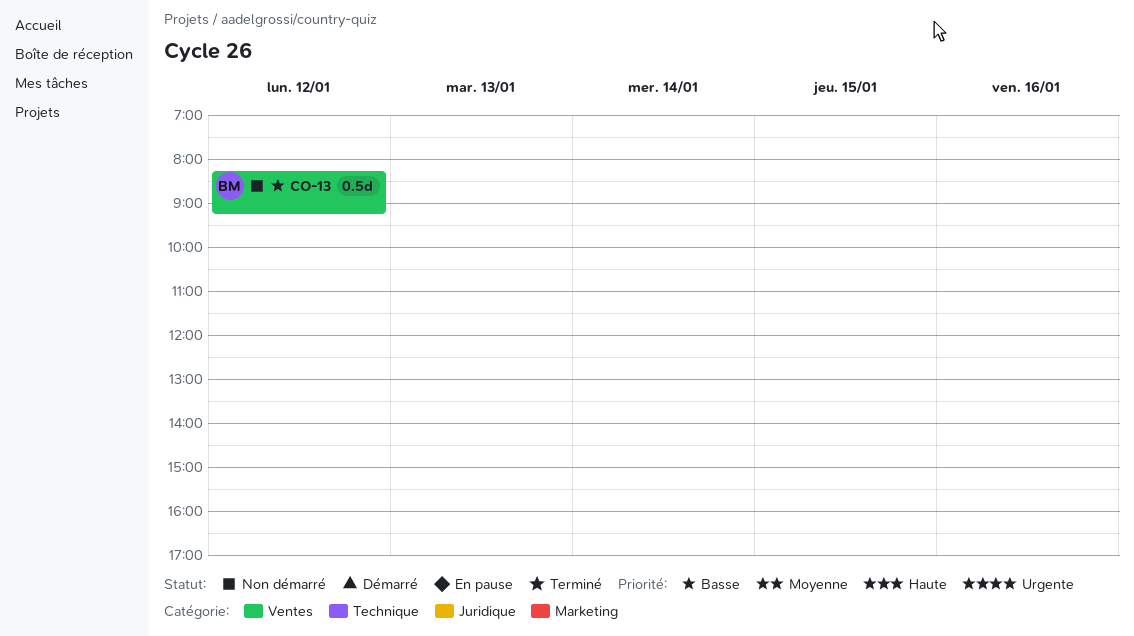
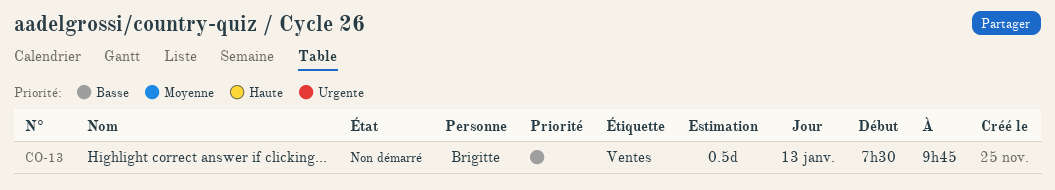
CO-13, day: Jan 12 -> Jan 13
CO-13, begins: 08:15 -> 07:30
CO-13, ends: 09:15 -> 09:45

